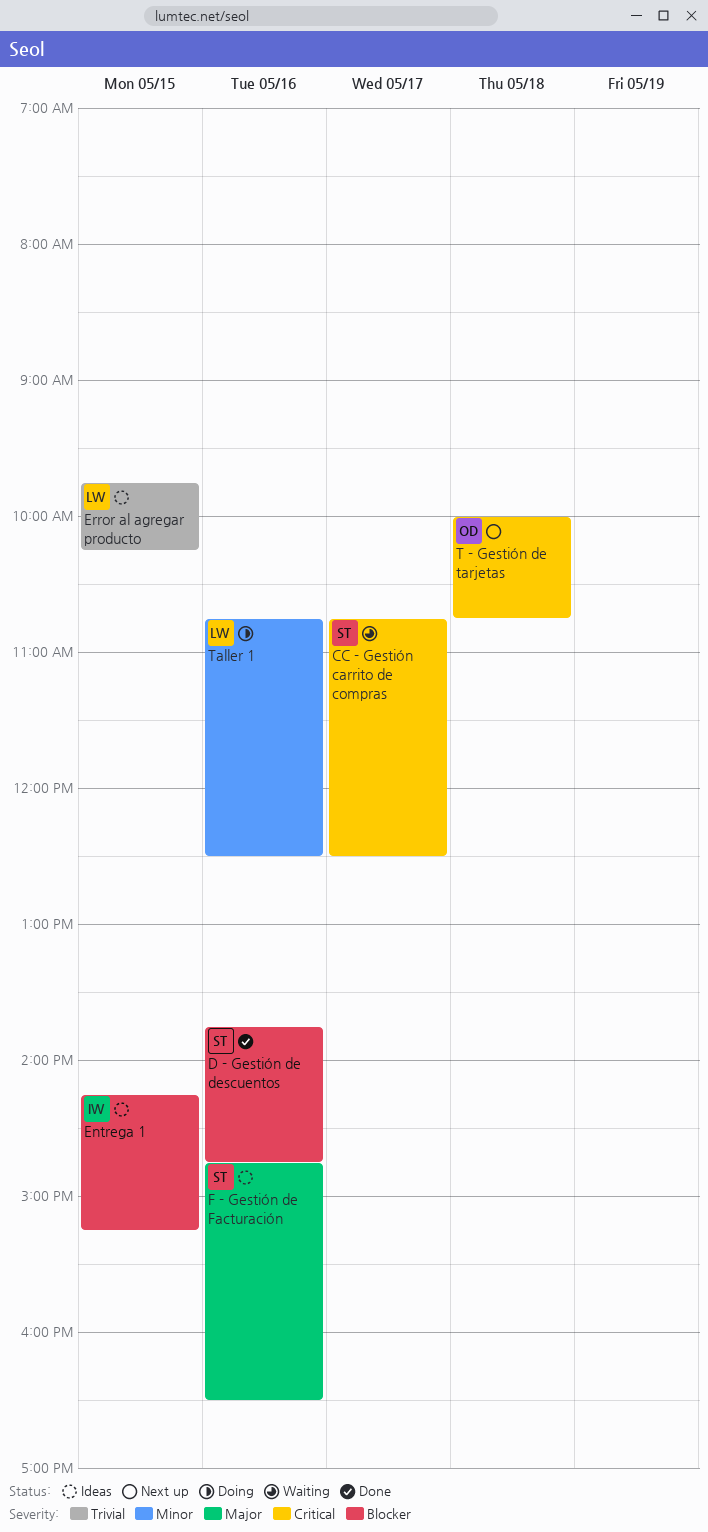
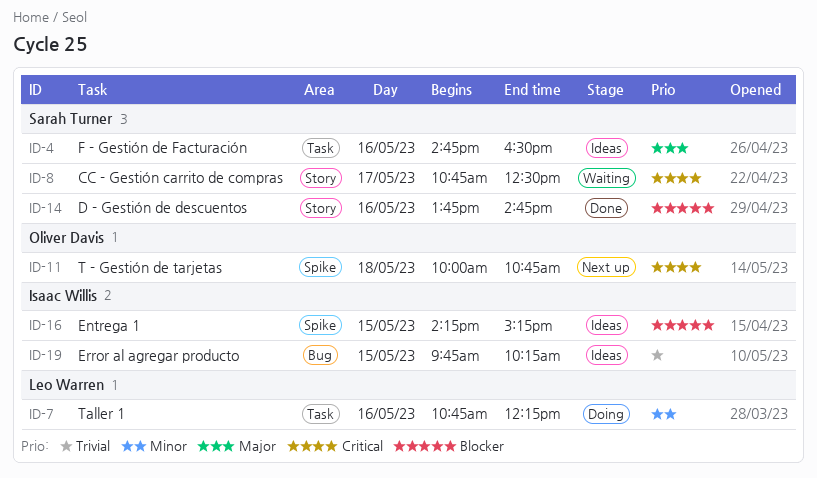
Error al agregar producto, owner: Leo Warren -> Isaac Willis
Taller 1, ends: 12:30 -> 12:15

